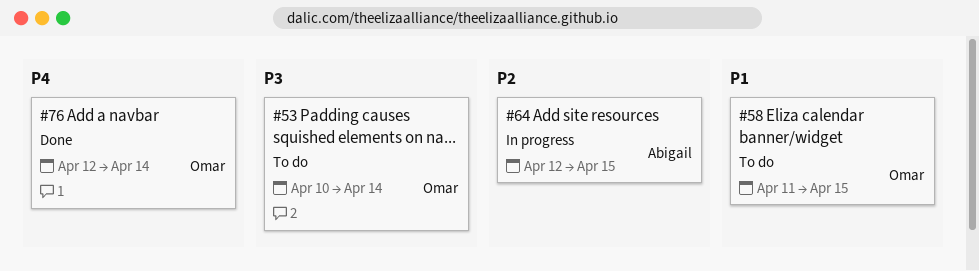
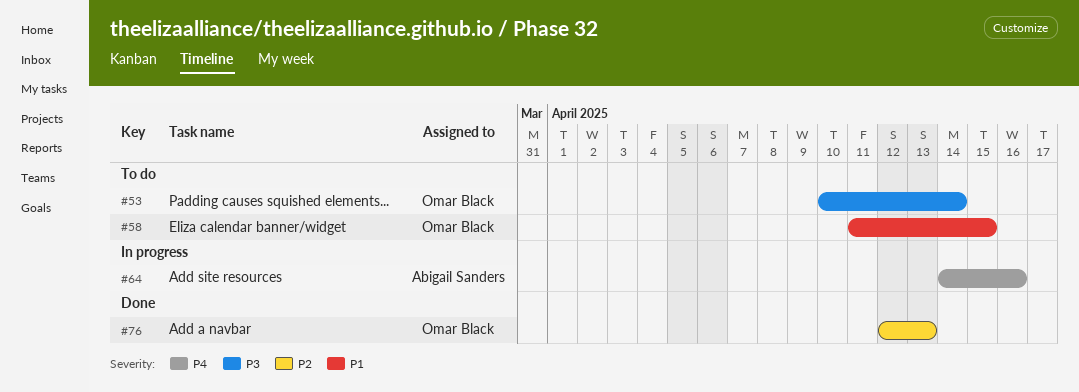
#64, priority: P2 -> P4
#64, start: Apr 12 -> Apr 14
#64, due: Apr 15 -> Apr 16
#76, priority: P4 -> P2
#76, due: Apr 14 -> Apr 13

